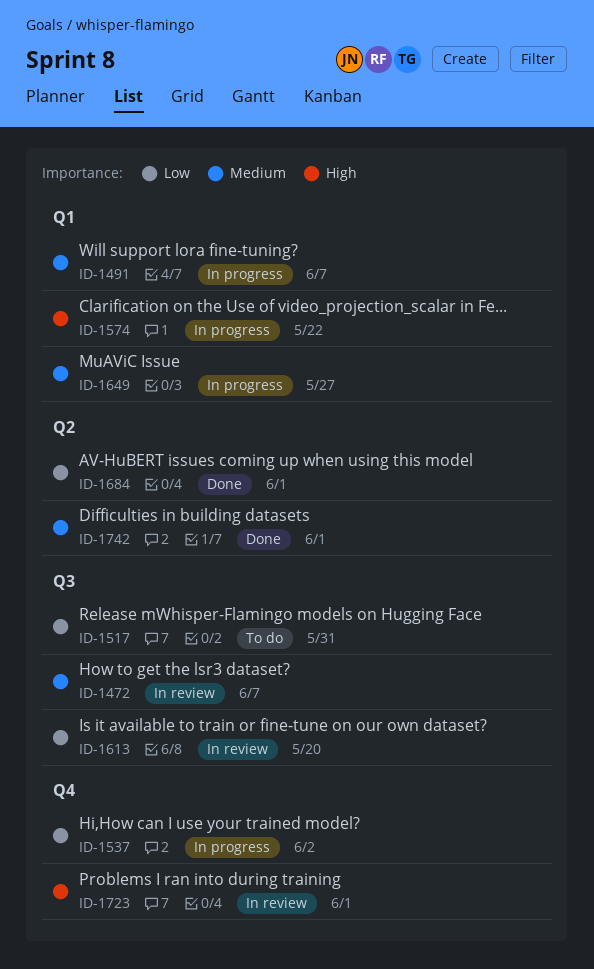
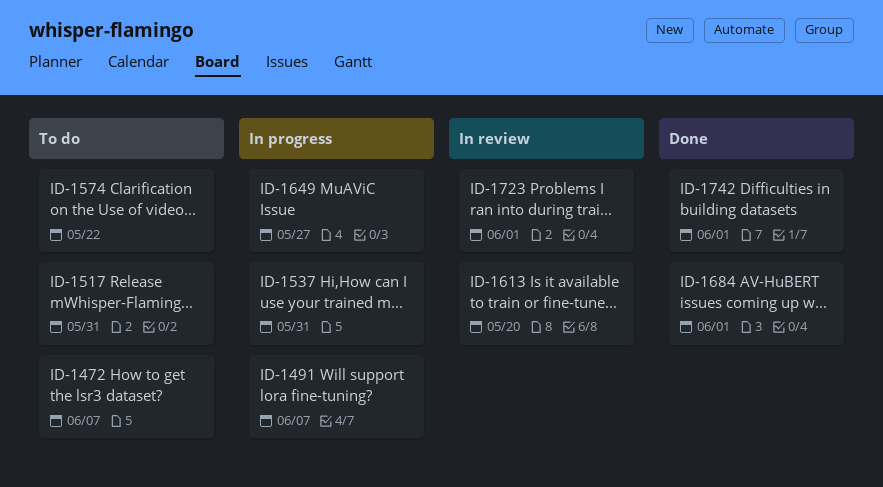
ID-1472, status: In review -> To do
ID-1537, due: Jun 2 -> May 31
ID-1574, status: In progress -> To do

